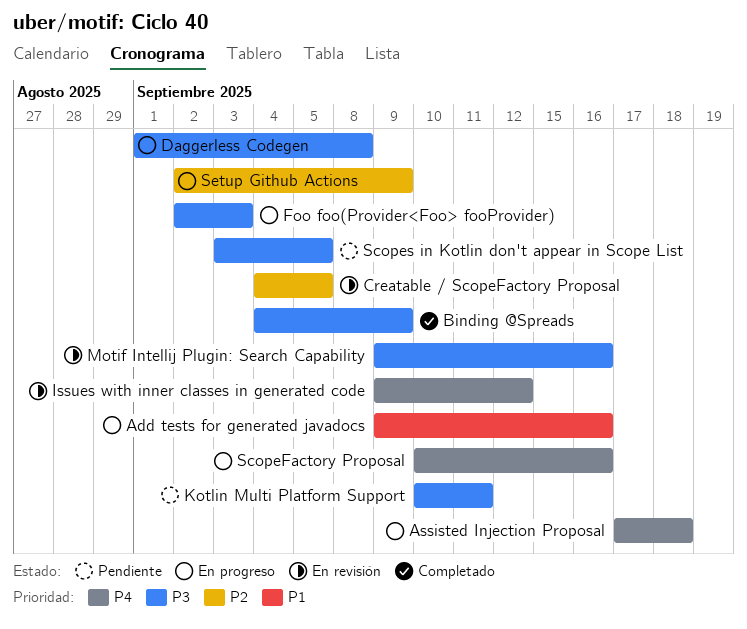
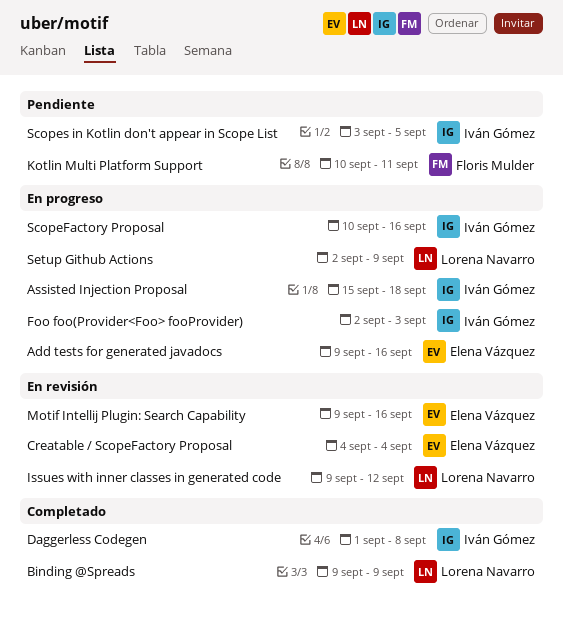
Assisted Injection Proposal, start: Sep 17 -> Sep 15
Binding @Spreads, start: Sep 4 -> Sep 9
Creatable / ScopeFactory Proposal, due: Sep 5 -> Sep 4
Daggerless Codegen, status: En progreso -> Completado

